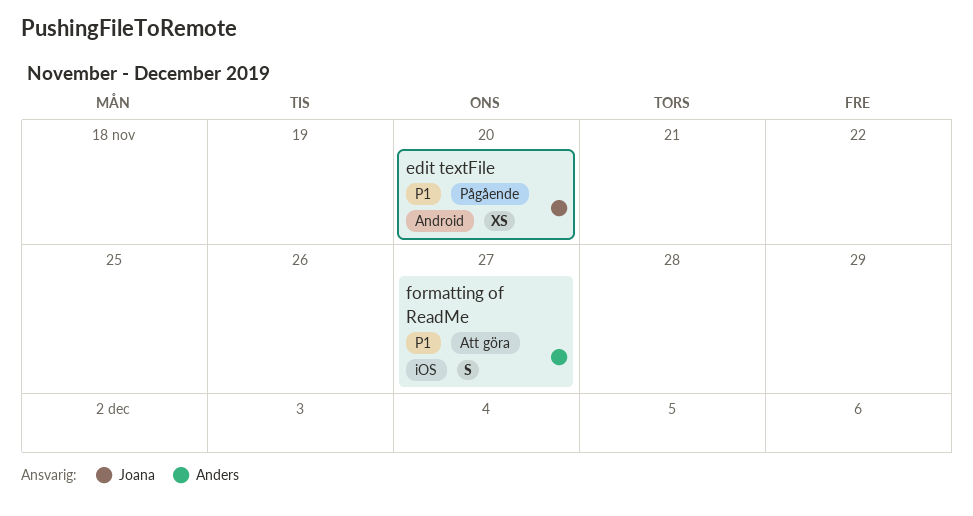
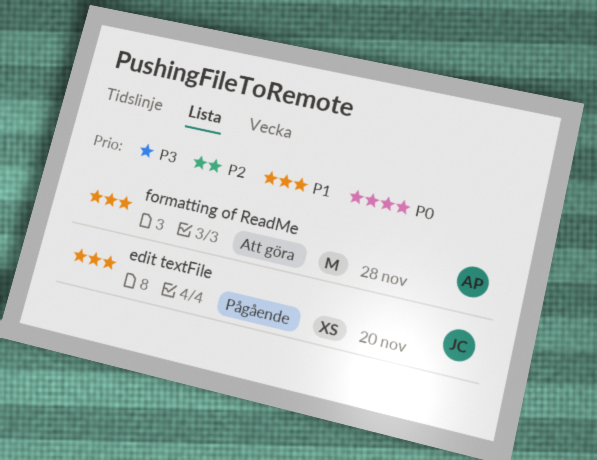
formatting of ReadMe, estimate: S -> M
formatting of ReadMe, due: Nov 27 -> Nov 28

